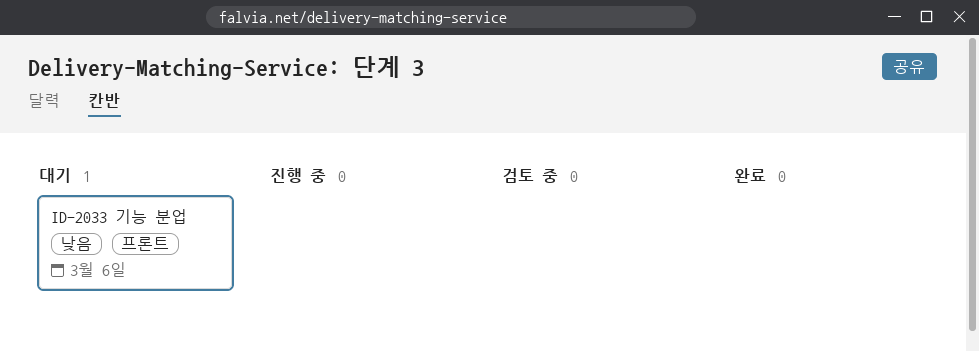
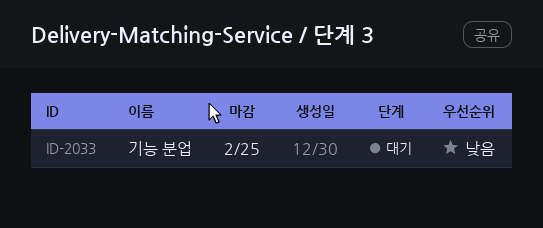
ID-2033, due: Mar 6 -> Feb 25

